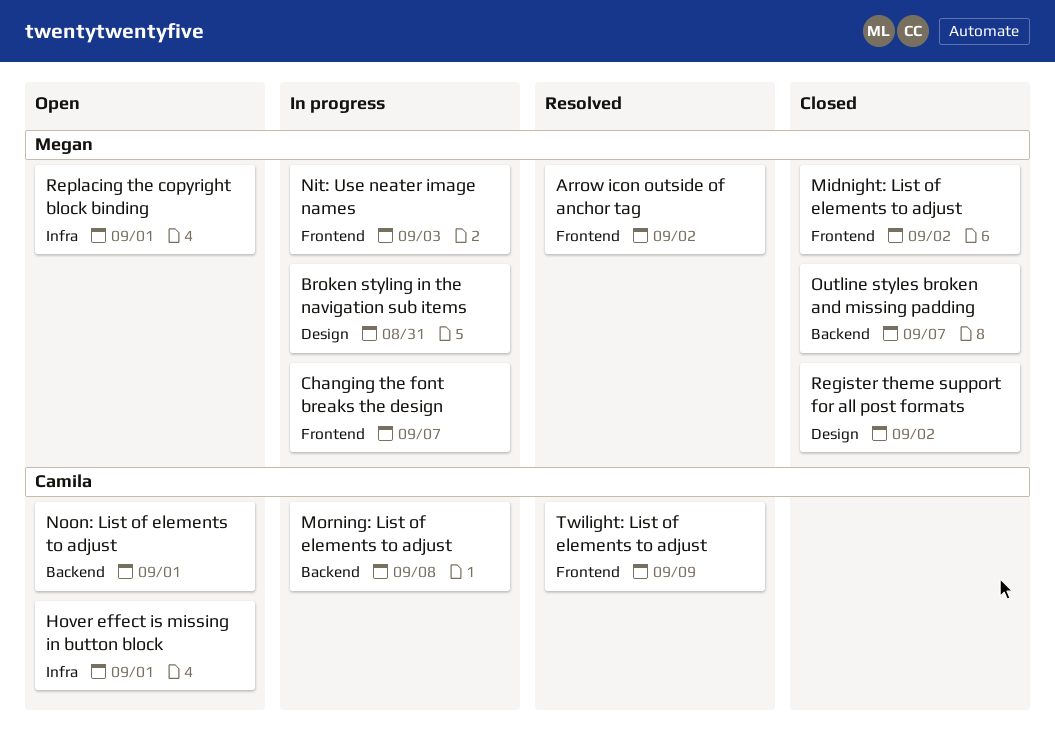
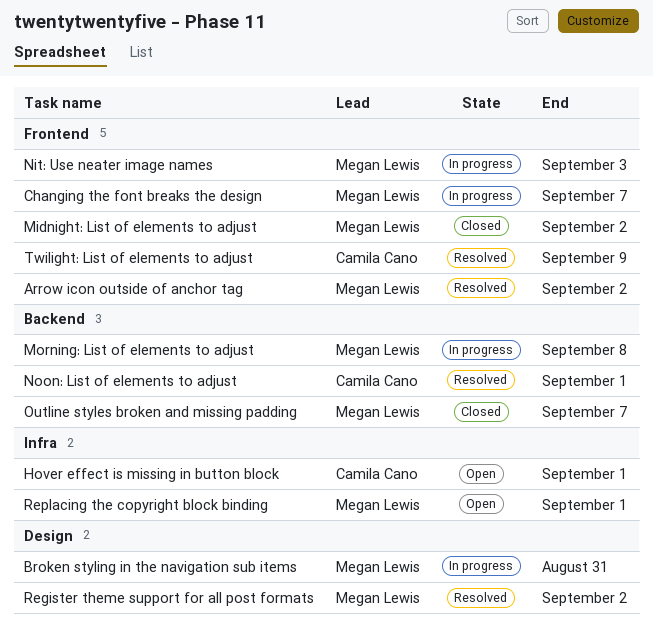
Morning: List of elements to adjust, owner: Camila Cano -> Megan Lewis
Noon: List of elements to adjust, status: Open -> Resolved
Register theme support for all post formats, status: Closed -> Resolved

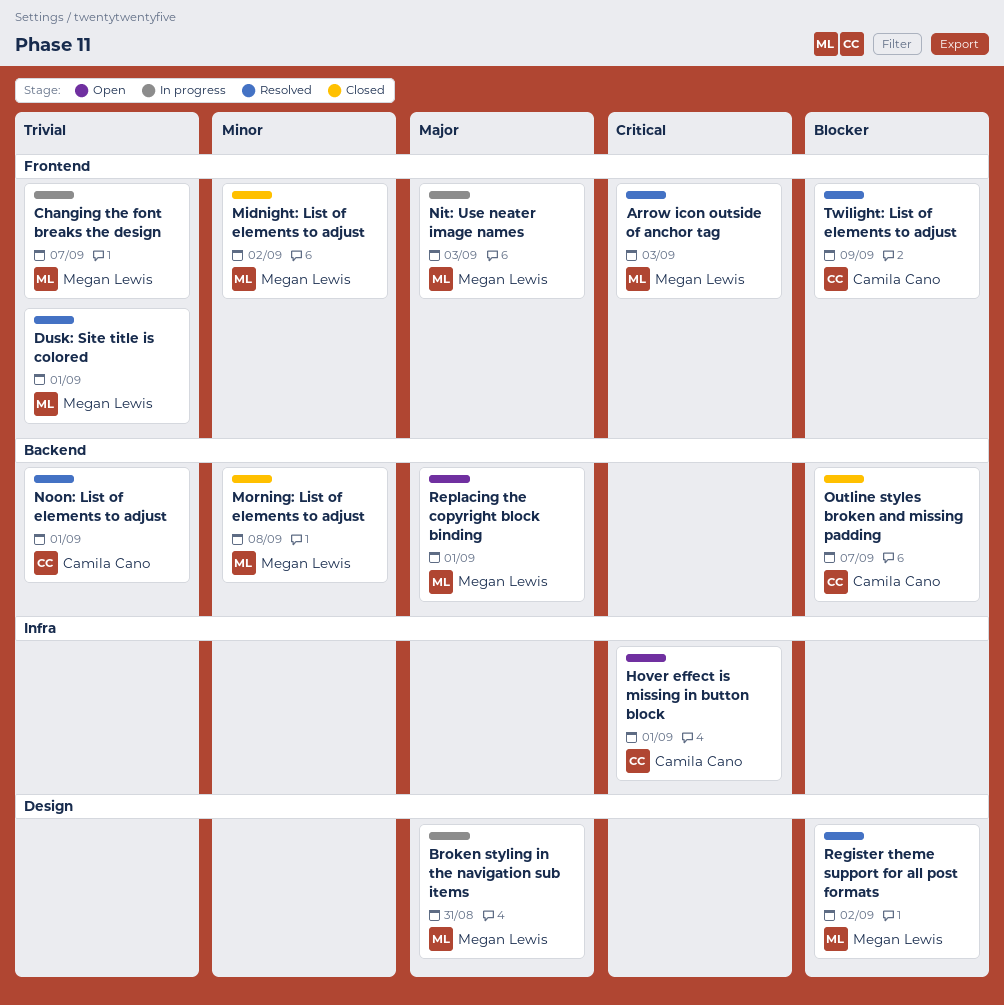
Arrow icon outside of anchor tag, due: Sep 2 -> Sep 3
Dusk: Site title is colored: none -> present
Morning: List of elements to adjust, status: In progress -> Closed
Outline styles broken and missing padding, owner: Megan Lewis -> Camila Cano
Replacing the copyright block binding, label: Infra -> Backend

